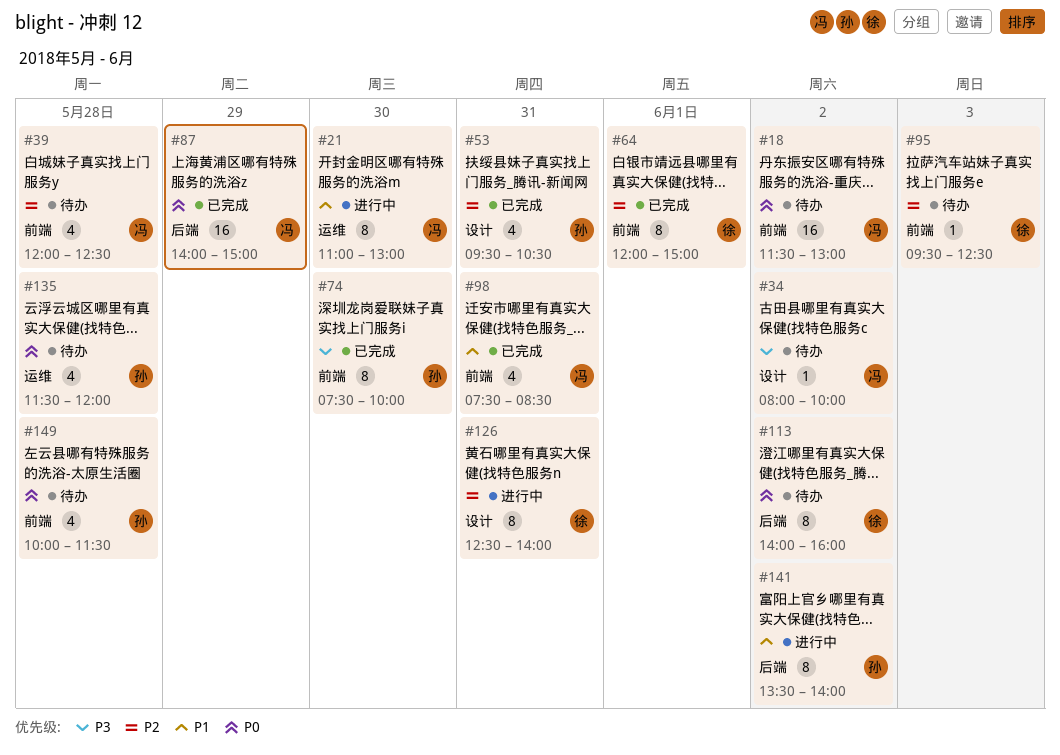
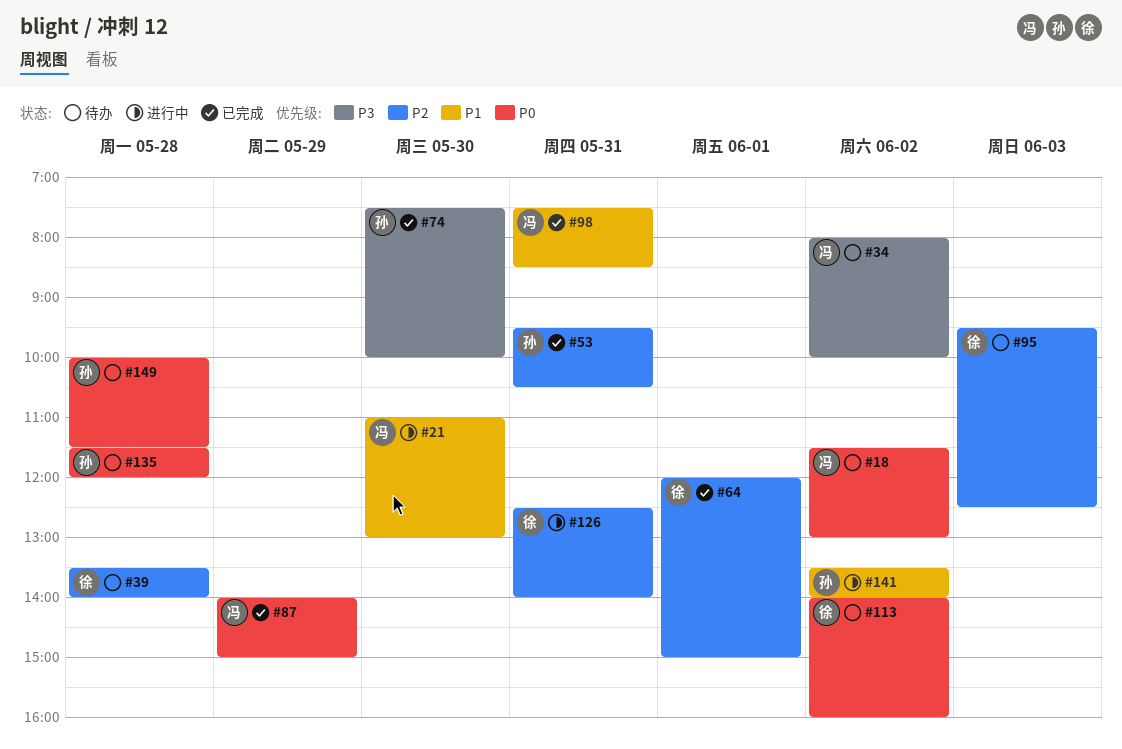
#39, owner: 冯 -> 徐
#39, begins: 12:00 -> 13:30
#39, ends: 12:30 -> 14:00

